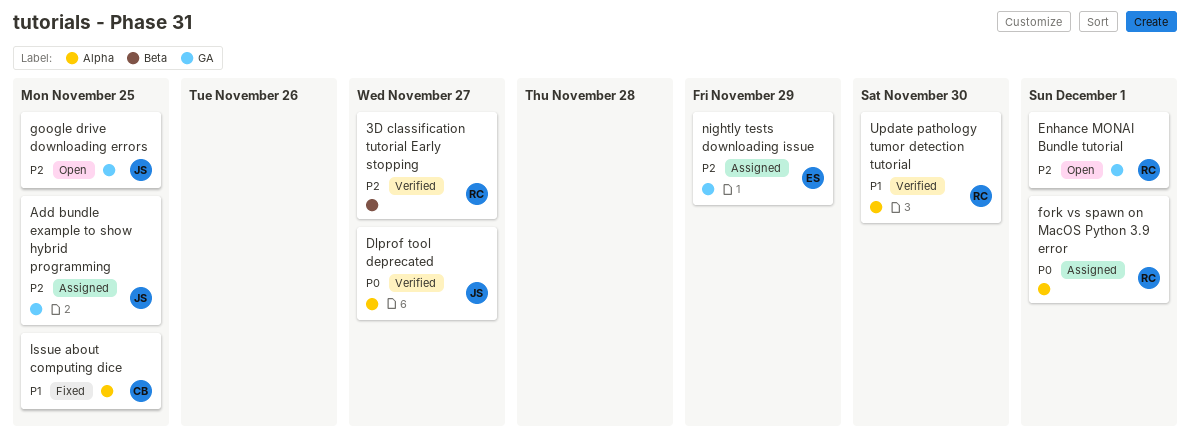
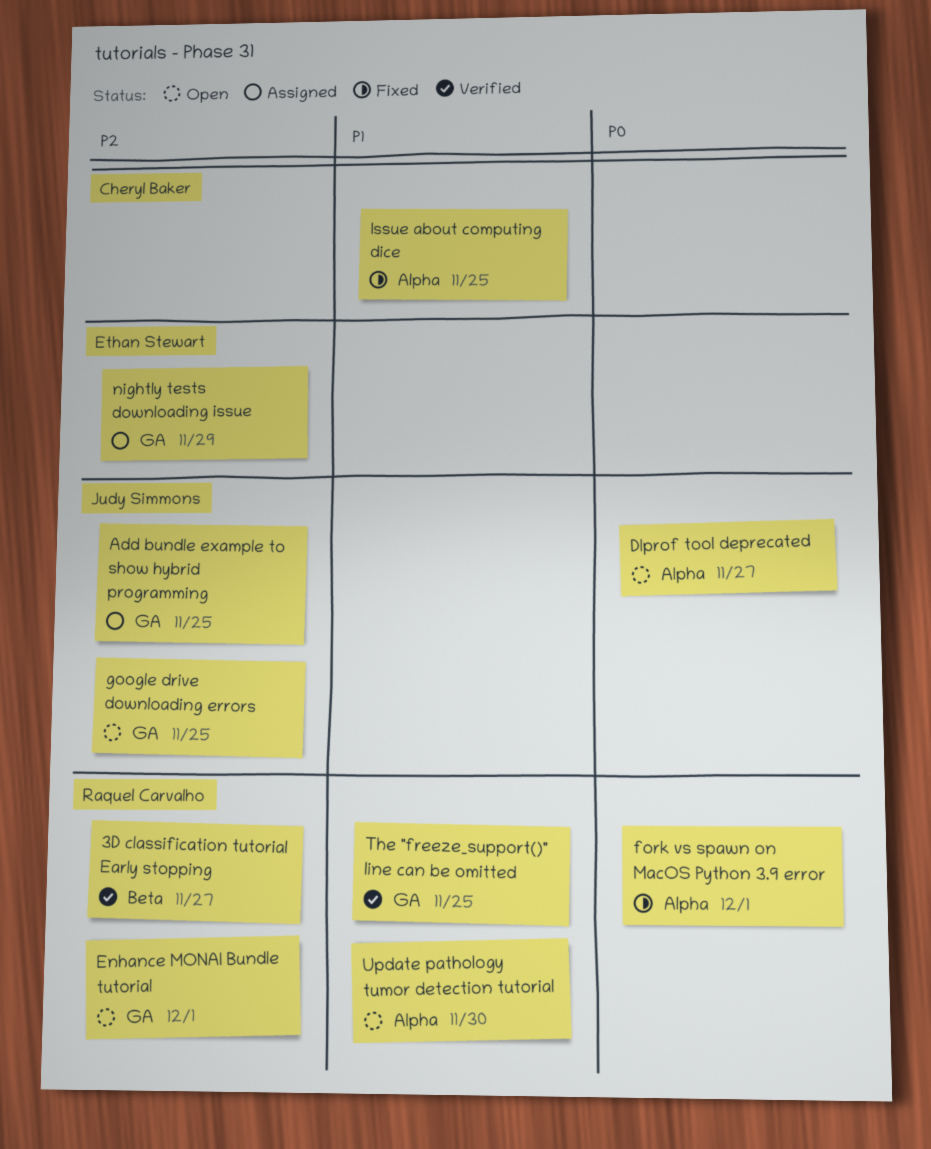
Dlprof tool deprecated, status: Verified -> Open
fork vs spawn on MacOS Python 3.9 error, status: Assigned -> Fixed
The "freeze_support()" line can be omitted: none -> present
Update pathology tumor detection tutorial, status: Verified -> Open

